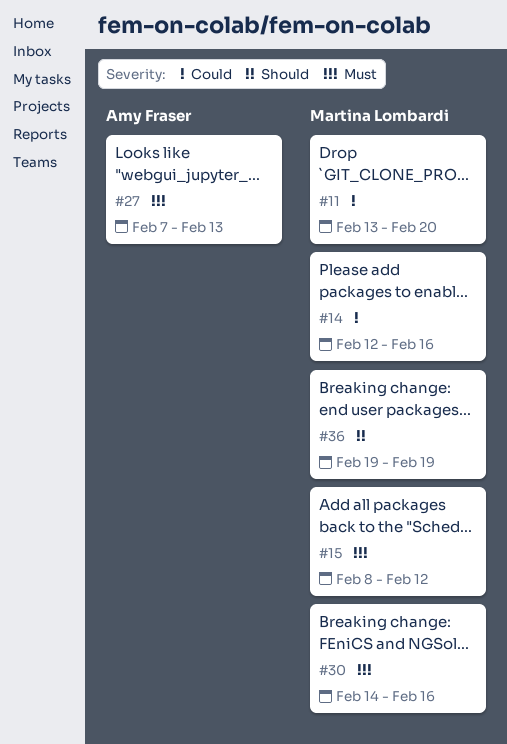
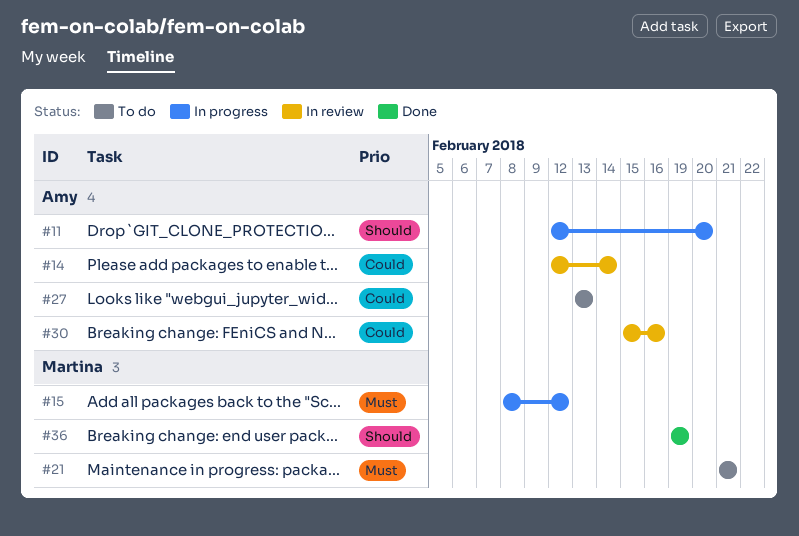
#11, owner: Martina Lombardi -> Amy Fraser
#11, priority: Could -> Should
#11, start: Feb 13 -> Feb 12
#14, owner: Martina Lombardi -> Amy Fraser
#14, due: Feb 16 -> Feb 14
#21: none -> present
#27, priority: Must -> Could
#27, start: Feb 7 -> Feb 13
#30, owner: Martina Lombardi -> Amy Fraser
#30, priority: Must -> Could
#30, start: Feb 14 -> Feb 15

